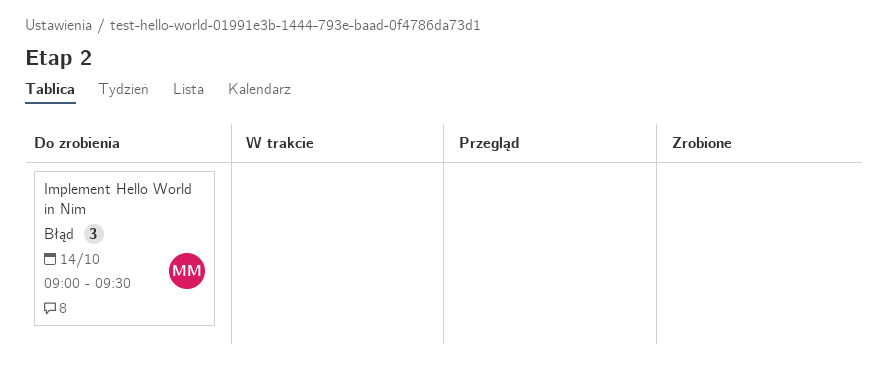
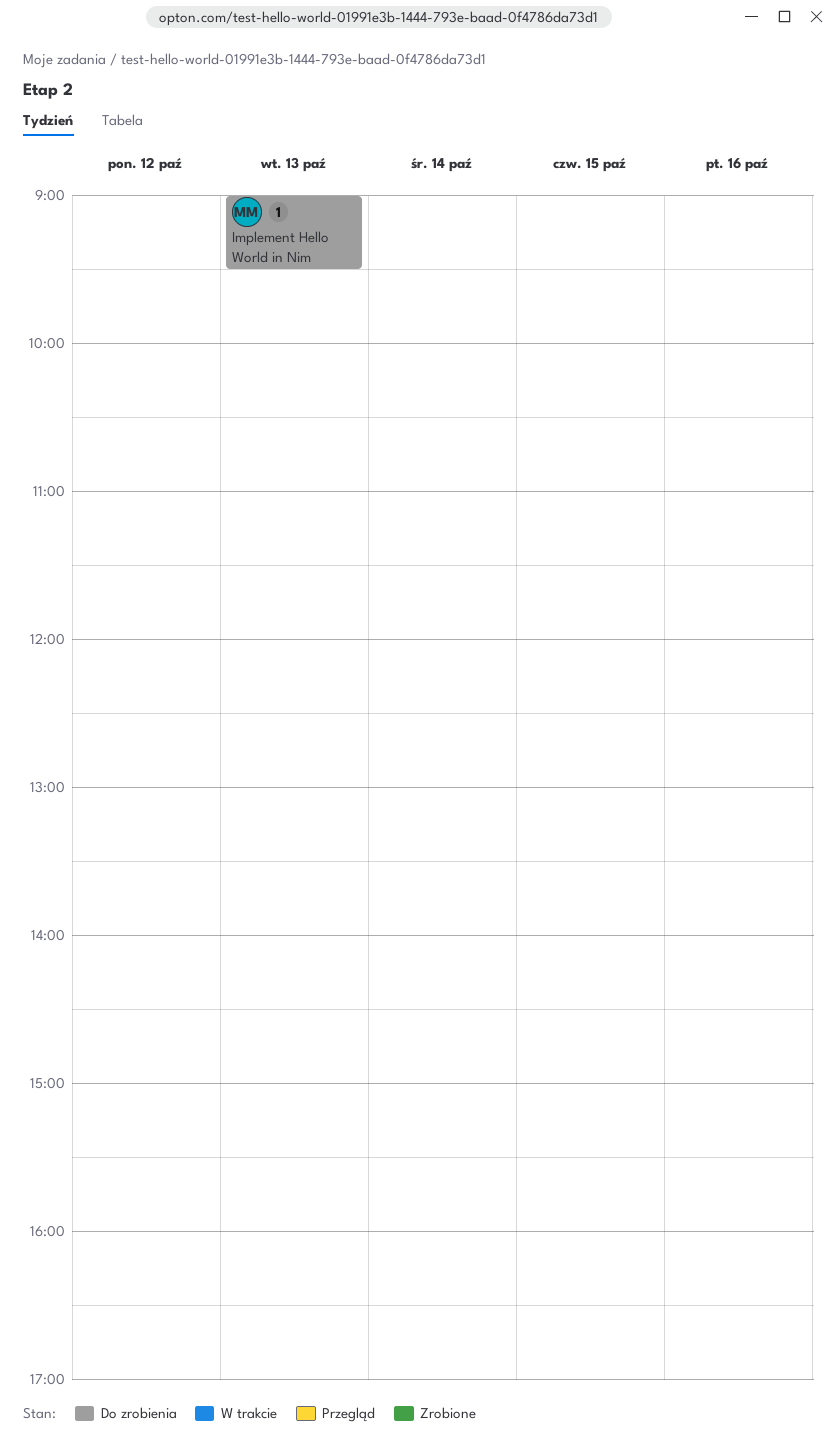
Implement Hello World in Nim, estimate: 3 -> 1
Implement Hello World in Nim, day: Oct 14 -> Oct 13

